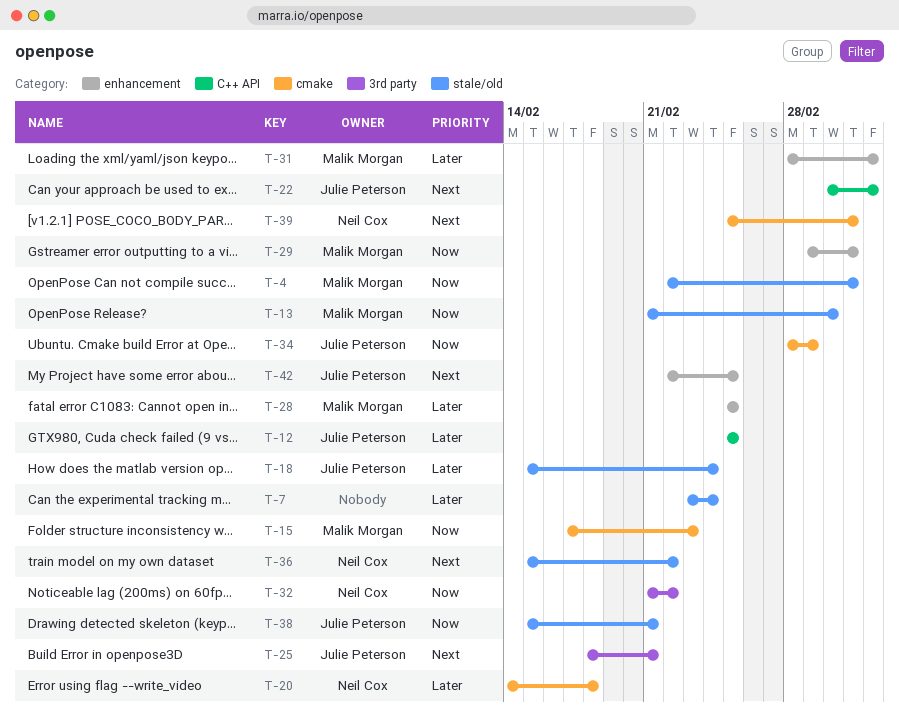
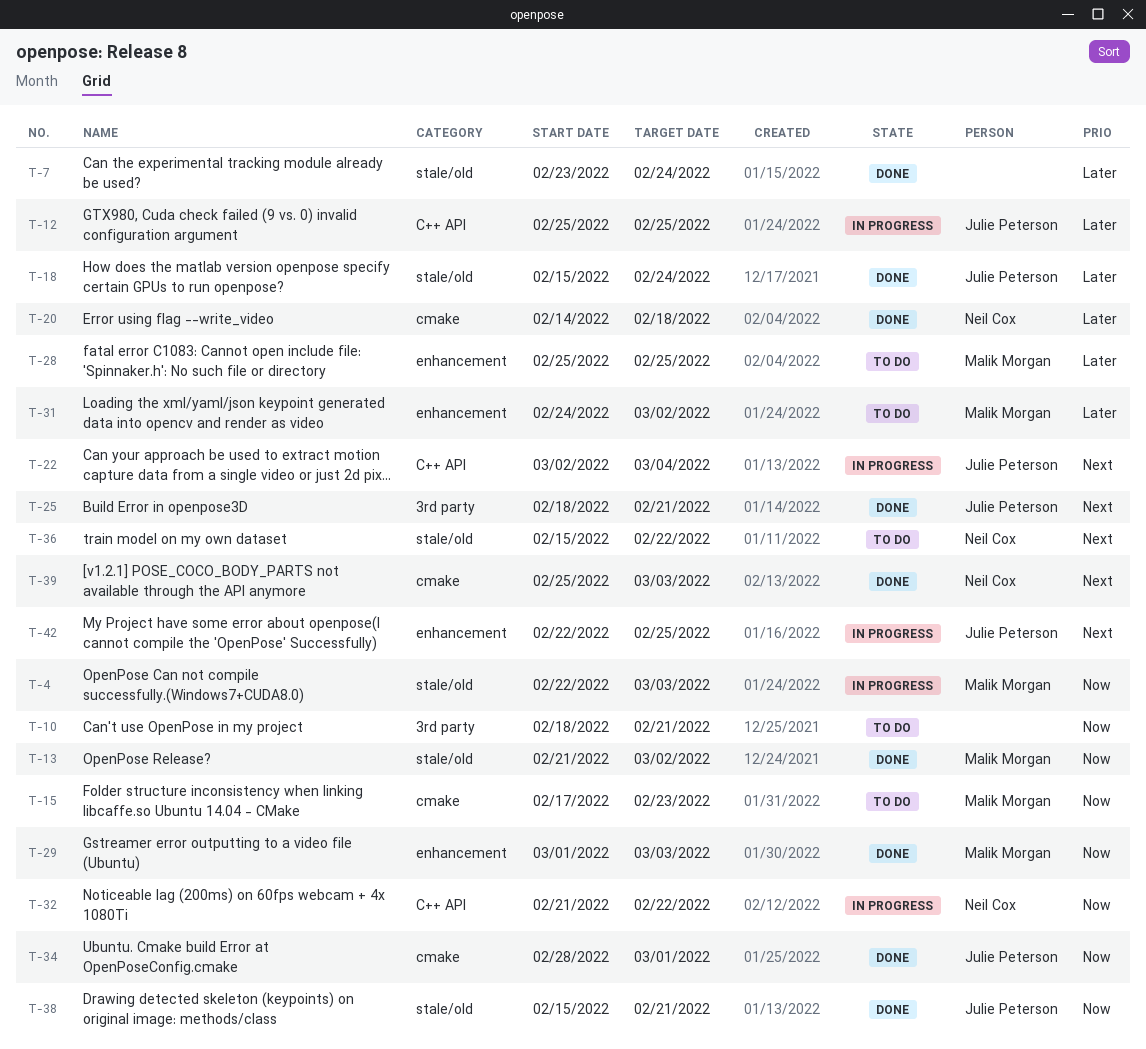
T-10: none -> present
T-31, start: Feb 28 -> Feb 24
T-31, due: Mar 4 -> Mar 2
T-32, label: 3rd party -> C++ API

